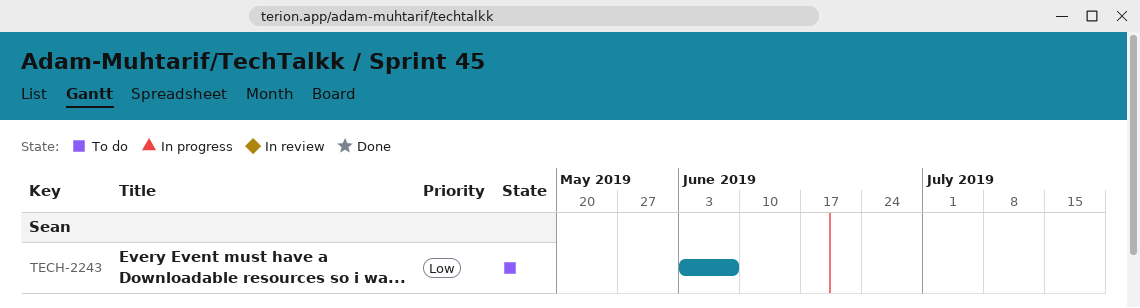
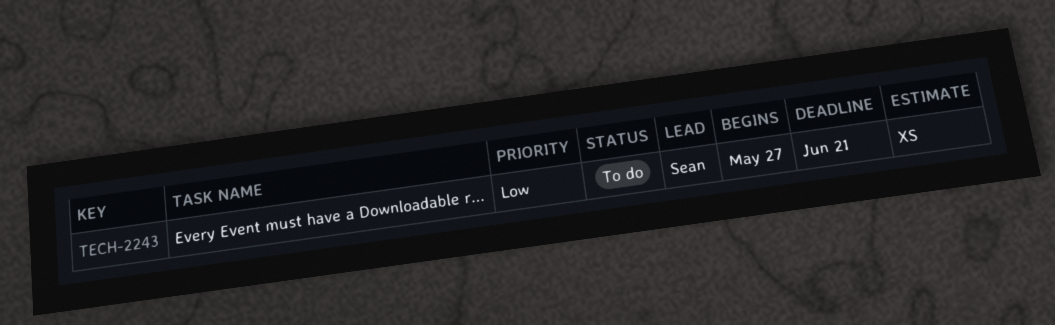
TECH-2243, start: Jun 3 -> May 27
TECH-2243, due: Jun 7 -> Jun 21

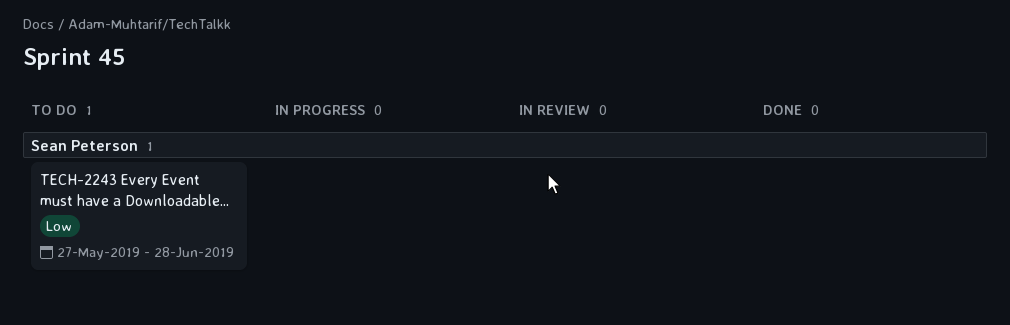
TECH-2243, due: Jun 21 -> Jun 28

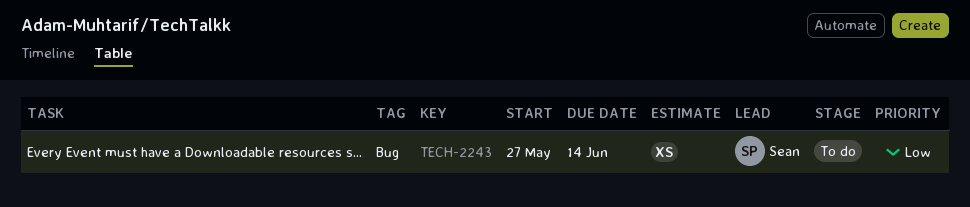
TECH-2243, due: Jun 28 -> Jun 14

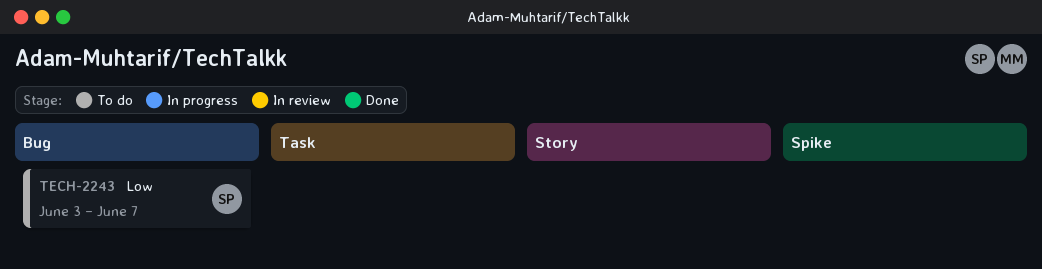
TECH-2243, start: May 27 -> Jun 3
TECH-2243, due: Jun 14 -> Jun 7

